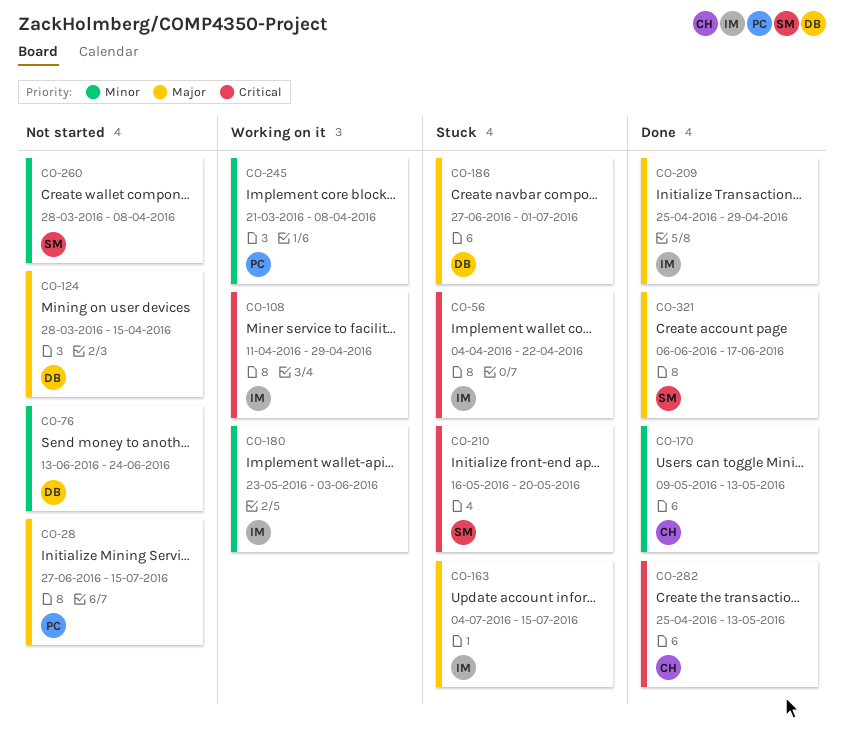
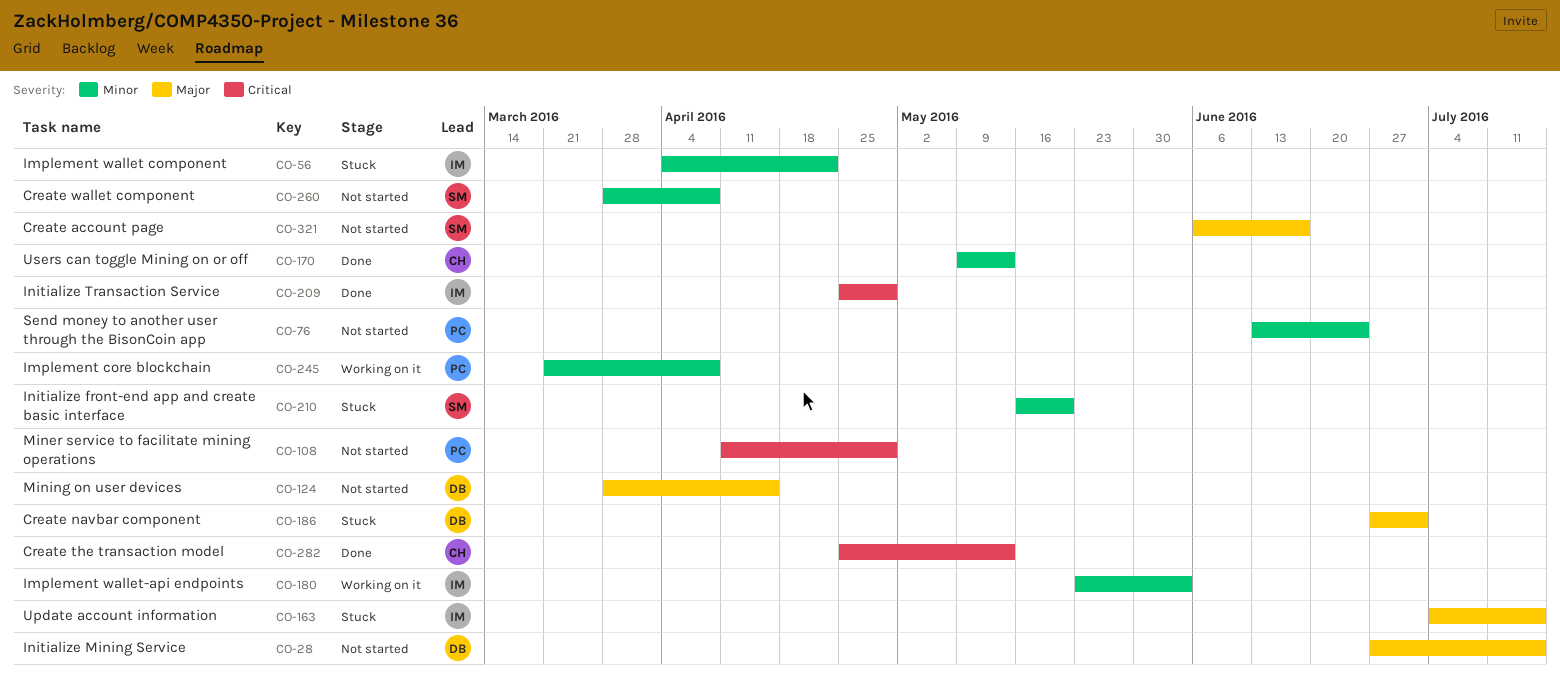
CO-28, owner: PC -> DB
CO-56, priority: Critical -> Minor
CO-76, owner: DB -> PC
CO-108, status: Working on it -> Not started
CO-108, owner: IM -> PC
CO-209, priority: Major -> Critical
CO-210, priority: Critical -> Minor
CO-321, status: Done -> Not started

